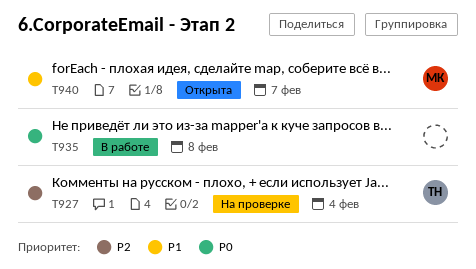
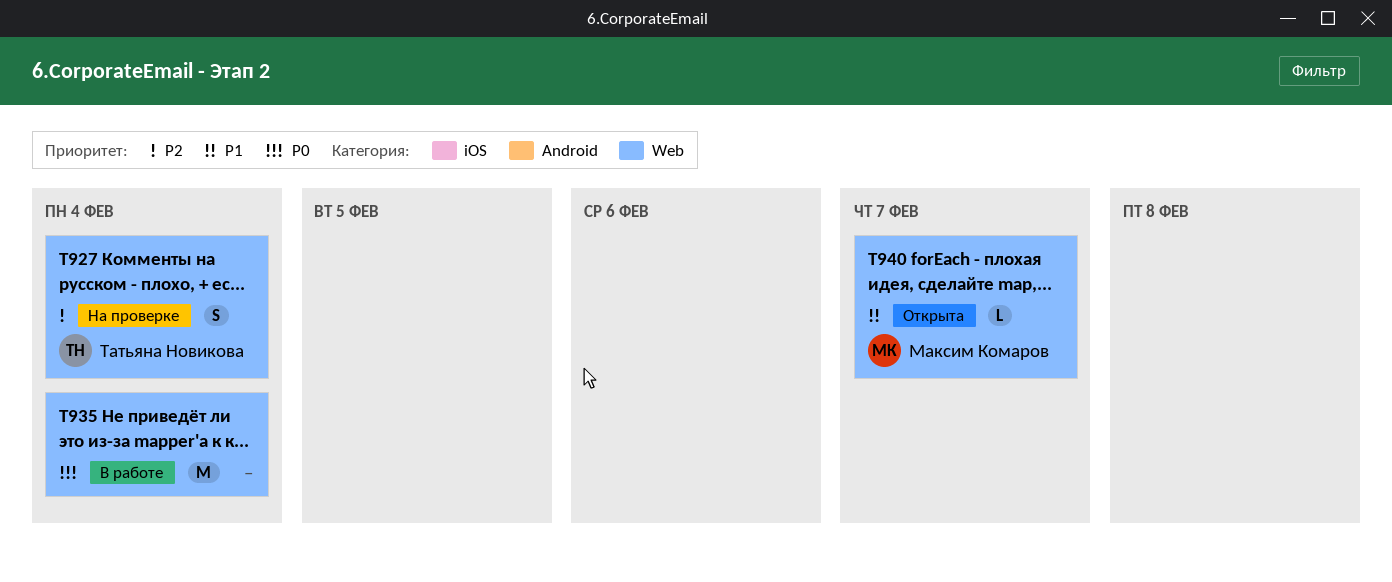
T935, due: Feb 8 -> Feb 4

